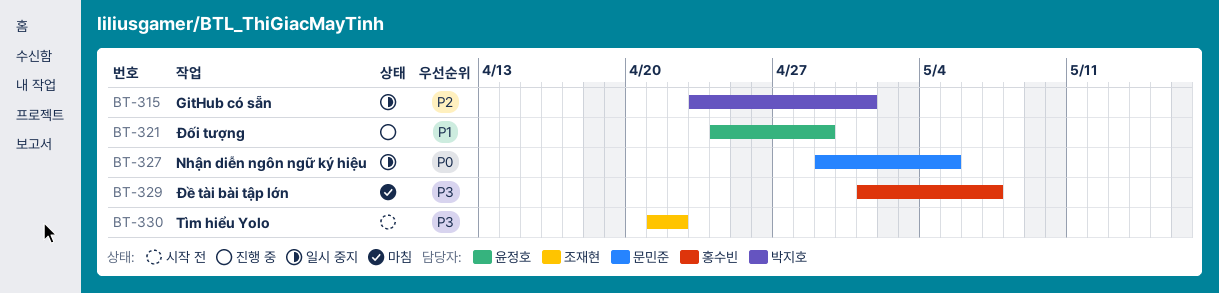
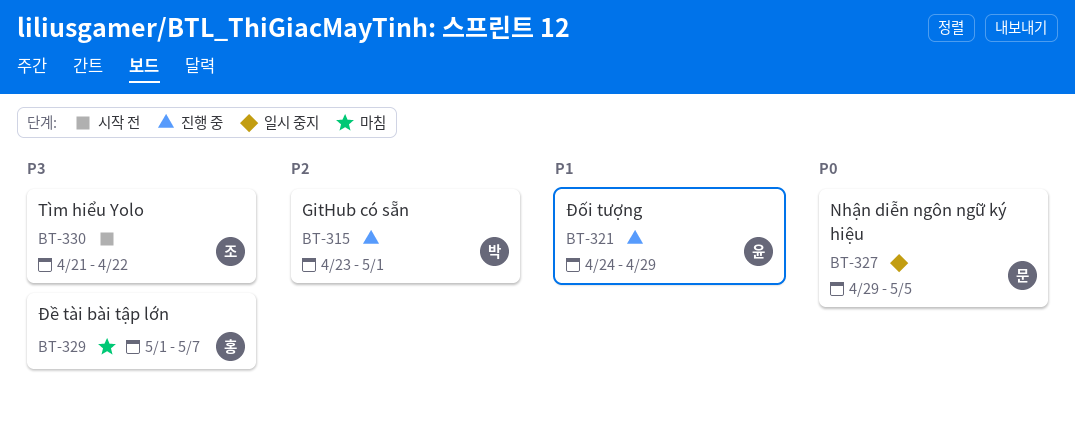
BT-315, status: 일시 중지 -> 진행 중

